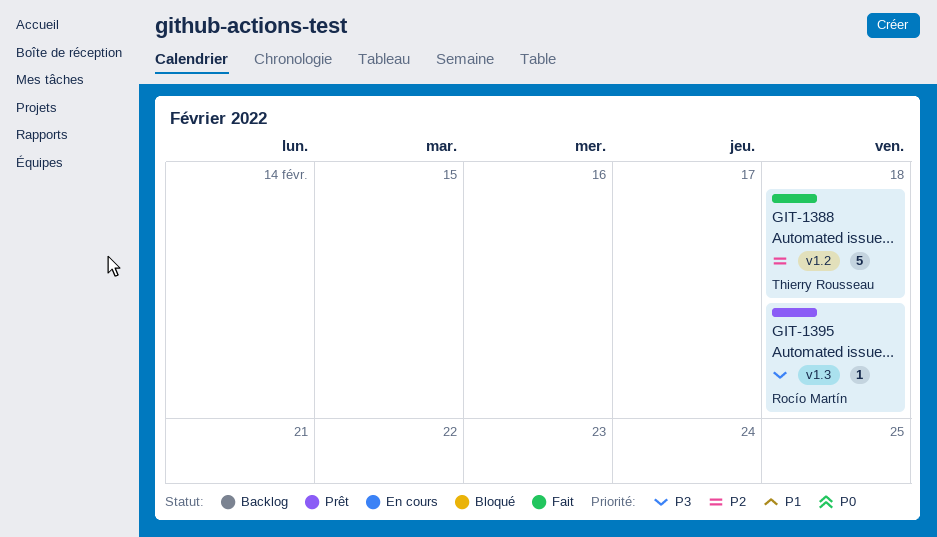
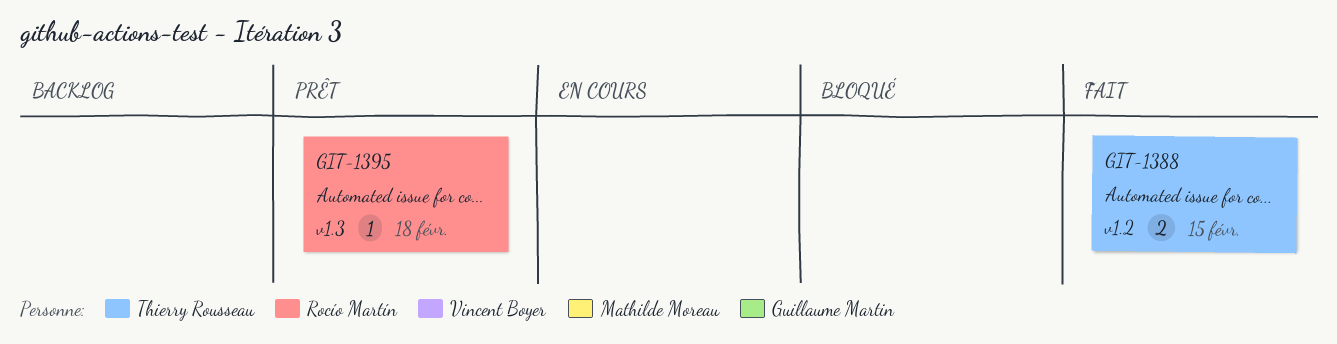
GIT-1388, estimate: 5 -> 2
GIT-1388, due: Feb 18 -> Feb 15

